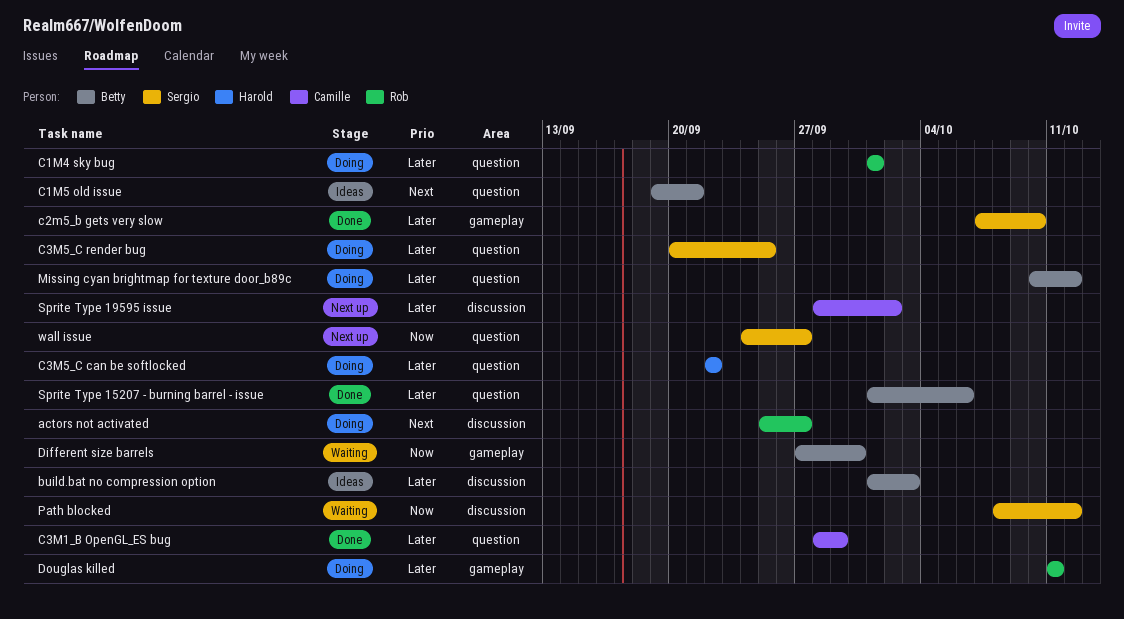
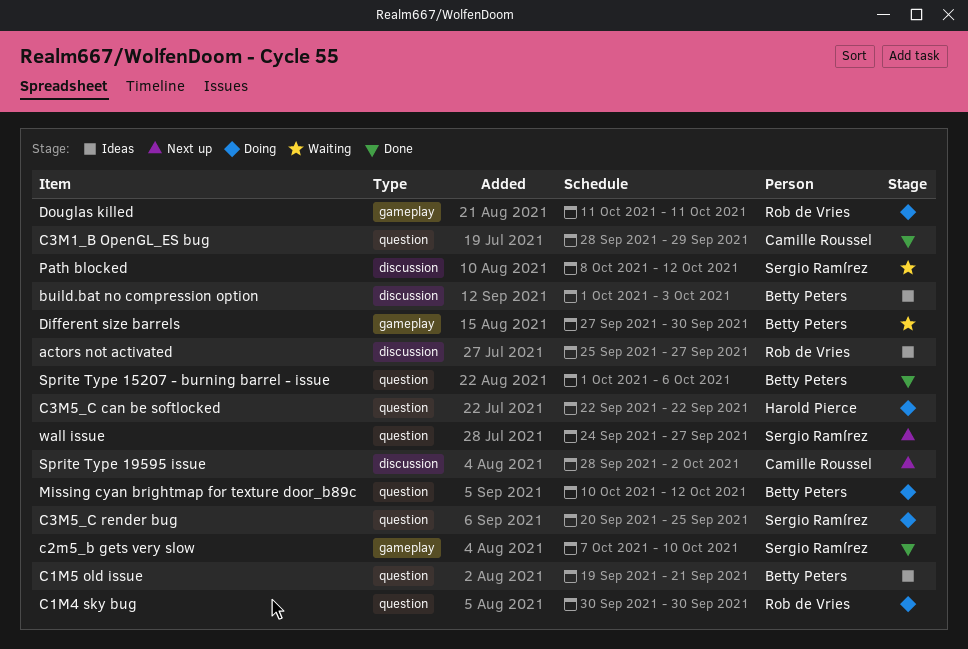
actors not activated, status: Doing -> Ideas
C1M4 sky bug, start: Oct 1 -> Sep 30
C1M4 sky bug, due: Oct 1 -> Sep 30

